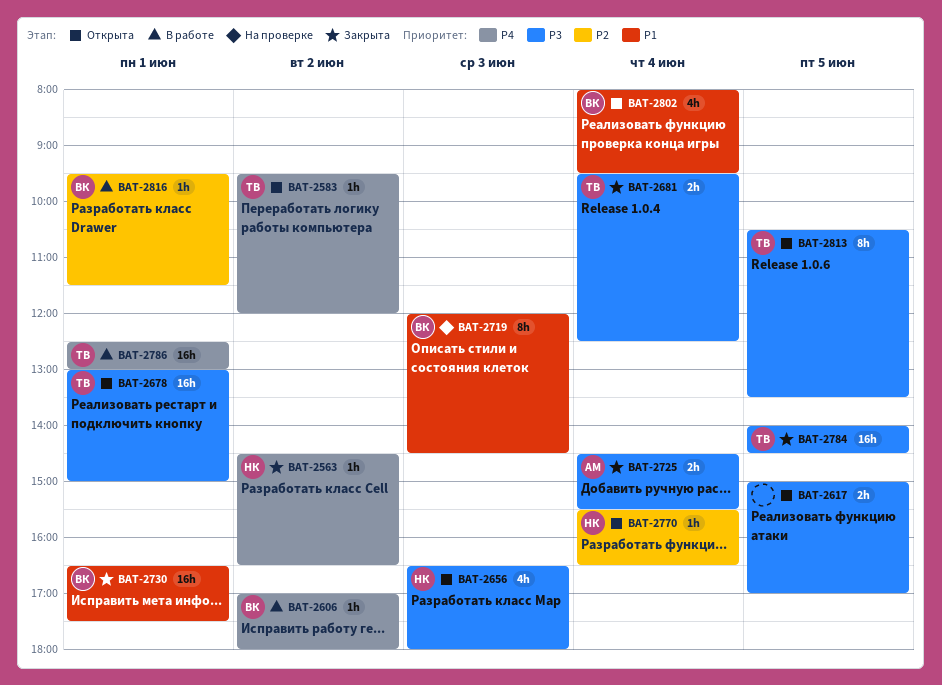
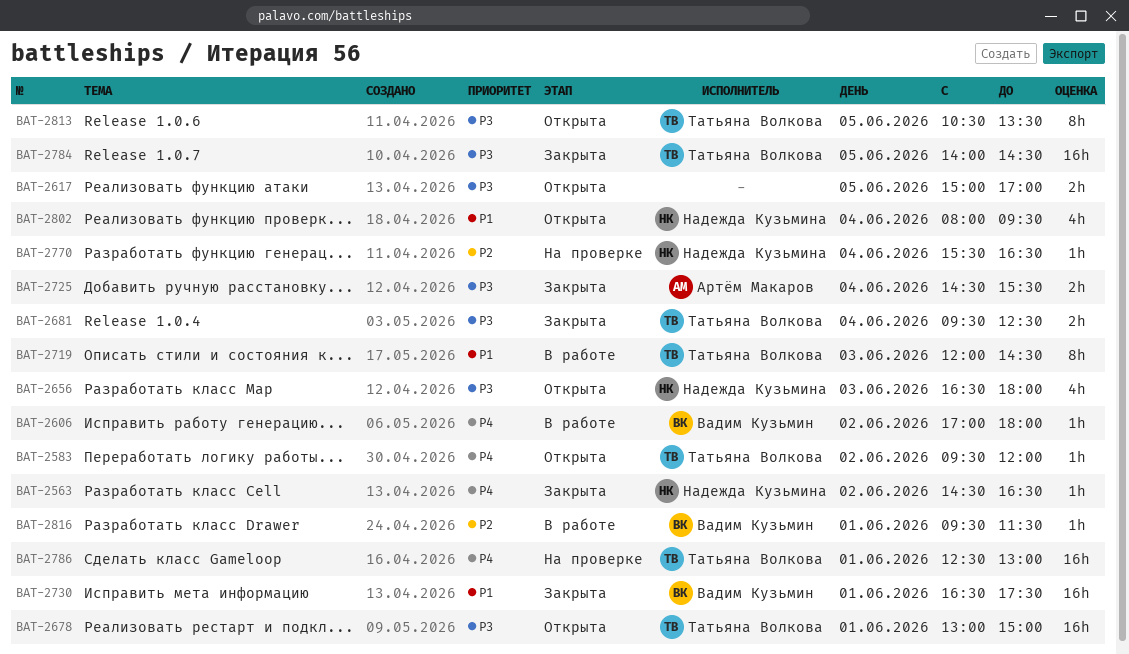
BAT-2719, status: На проверке -> В работе
BAT-2719, owner: Вадим Кузьмин -> Татьяна Волкова
BAT-2770, status: Открыта -> На проверке
BAT-2786, status: В работе -> На проверке
BAT-2802, owner: Вадим Кузьмин -> Надежда Кузьмина

